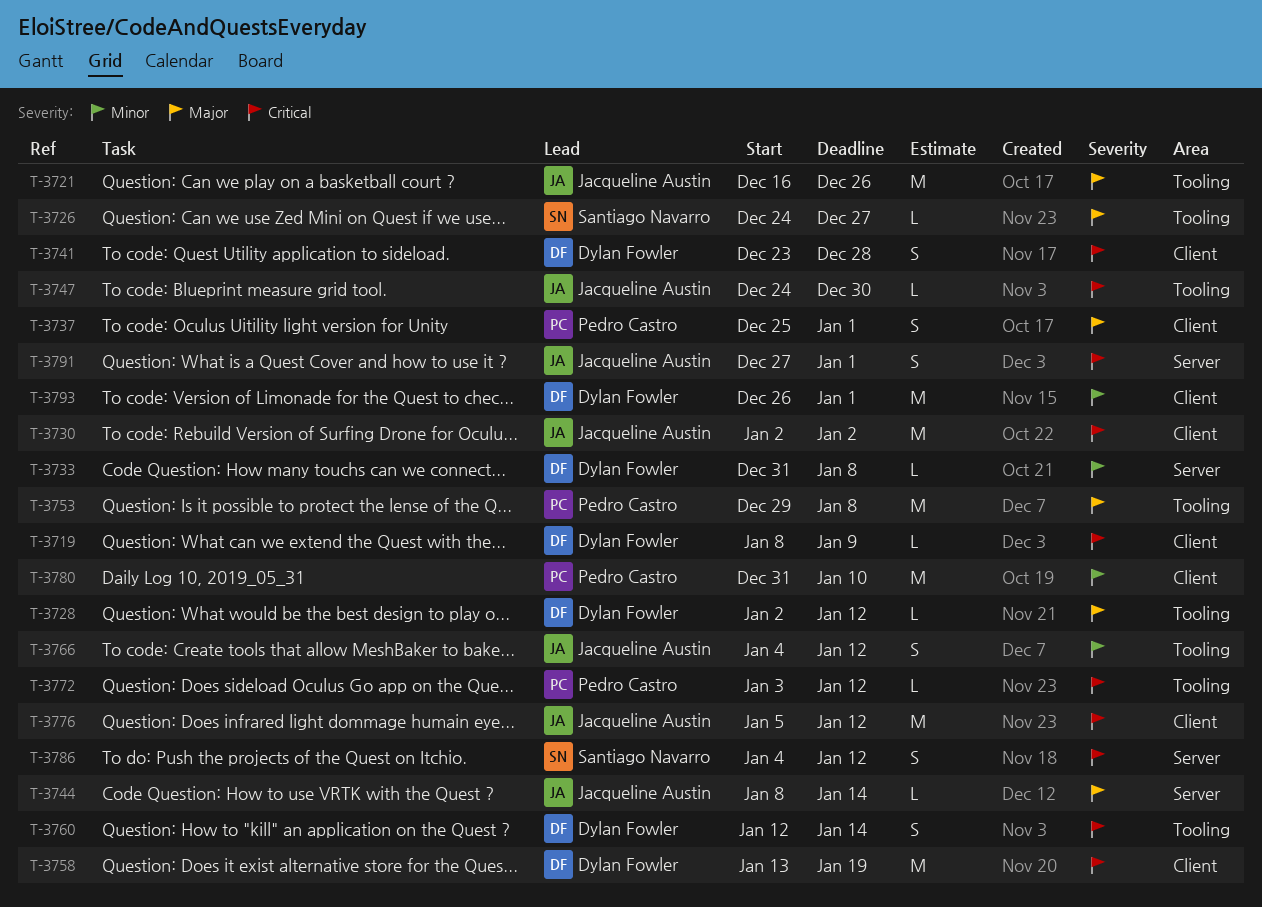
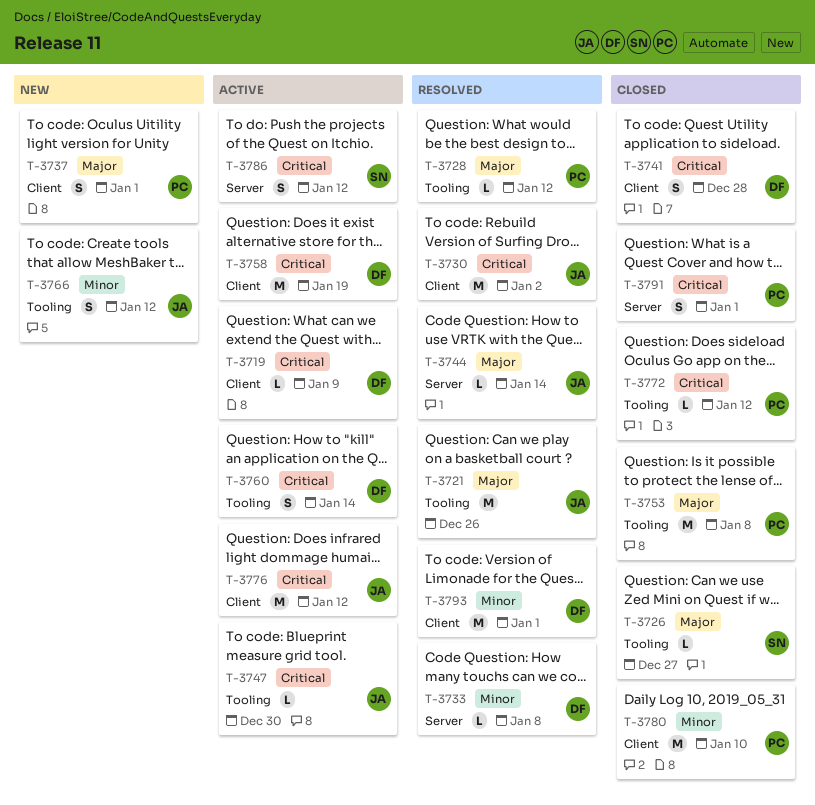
T-3728, owner: Dylan Fowler -> Pedro Castro
T-3791, owner: Jacqueline Austin -> Pedro Castro

